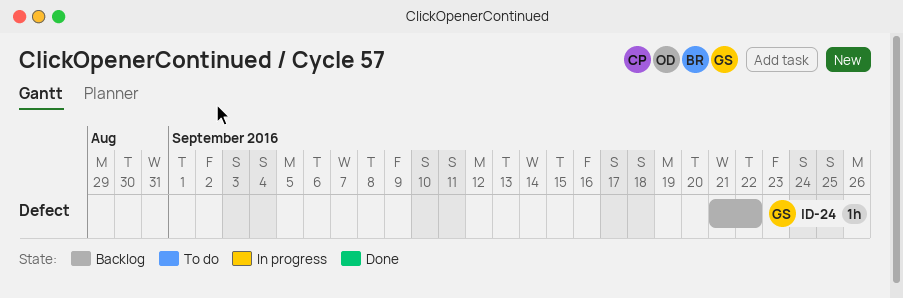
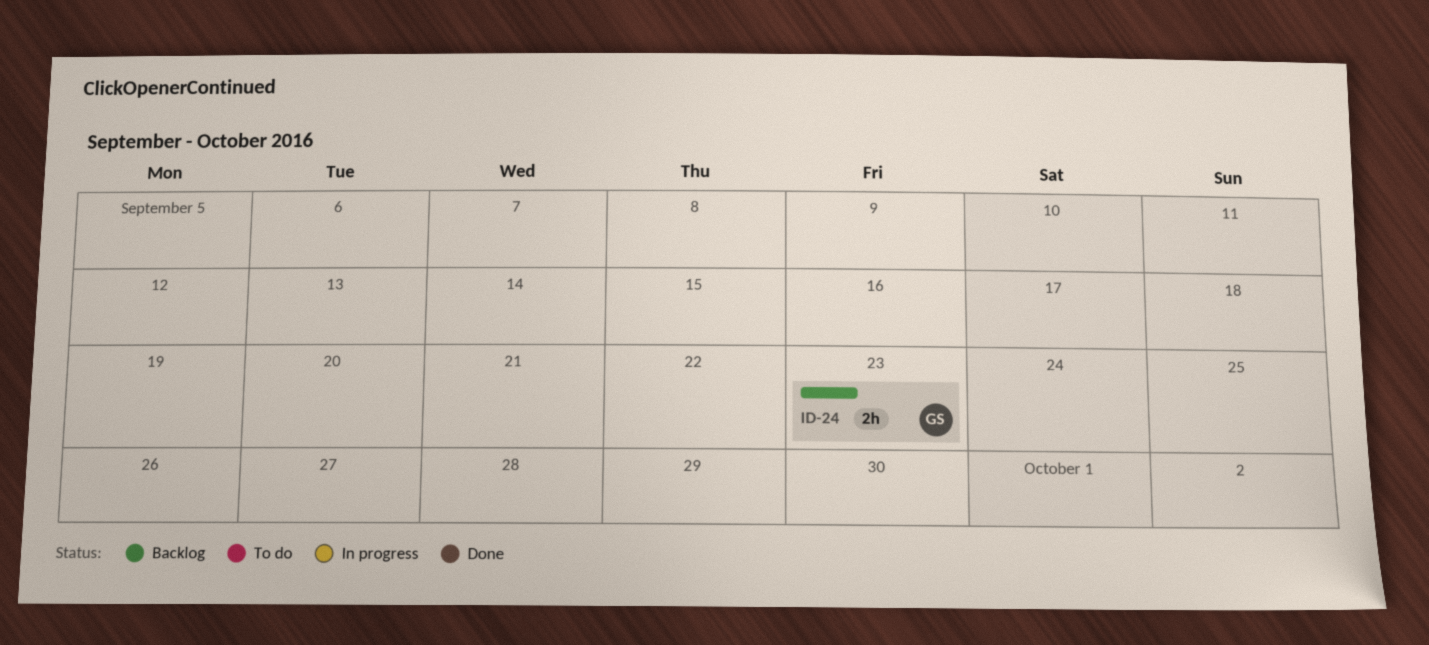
ID-24, estimate: 1h -> 2h
ID-24, due: Sep 22 -> Sep 23

